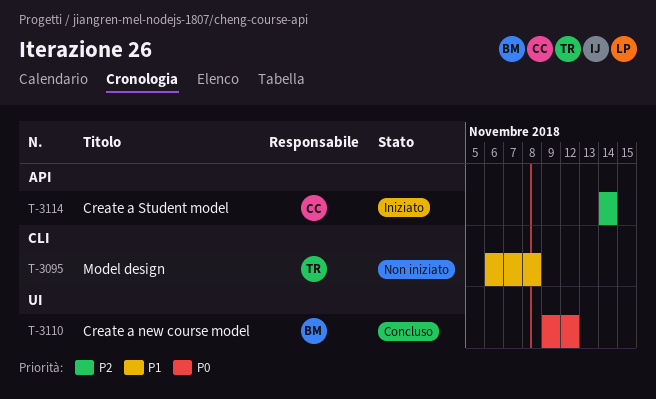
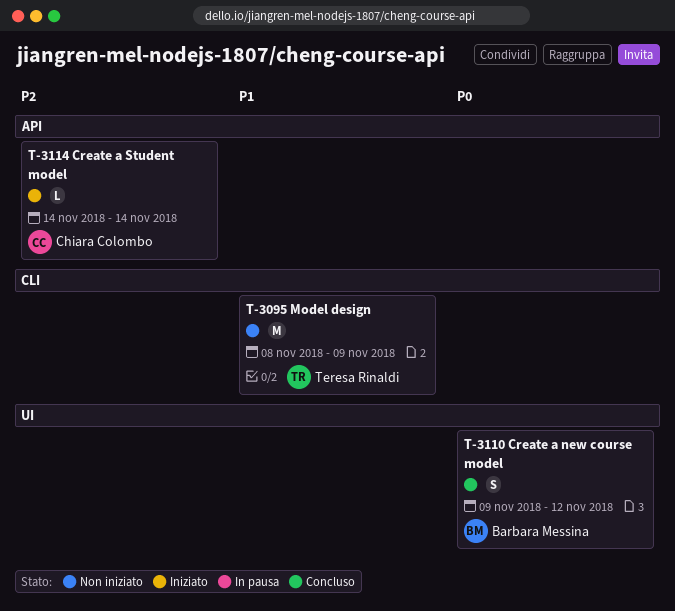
T-3095, start: Nov 6 -> Nov 8
T-3095, due: Nov 8 -> Nov 9

